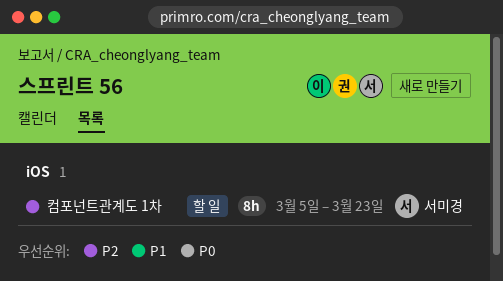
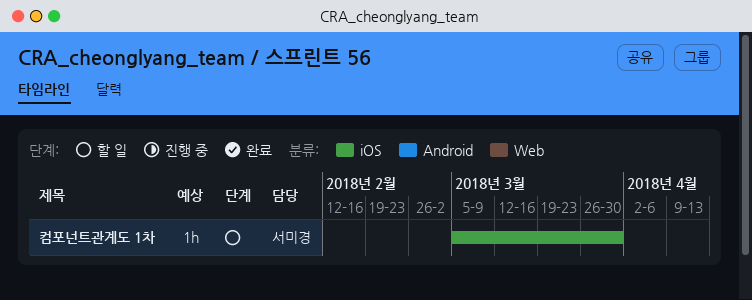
컴포넌트관계도 1차, estimate: 8h -> 1h
컴포넌트관계도 1차, due: Mar 23 -> Mar 30

